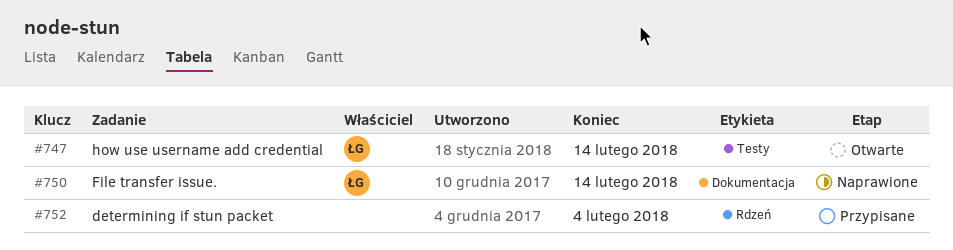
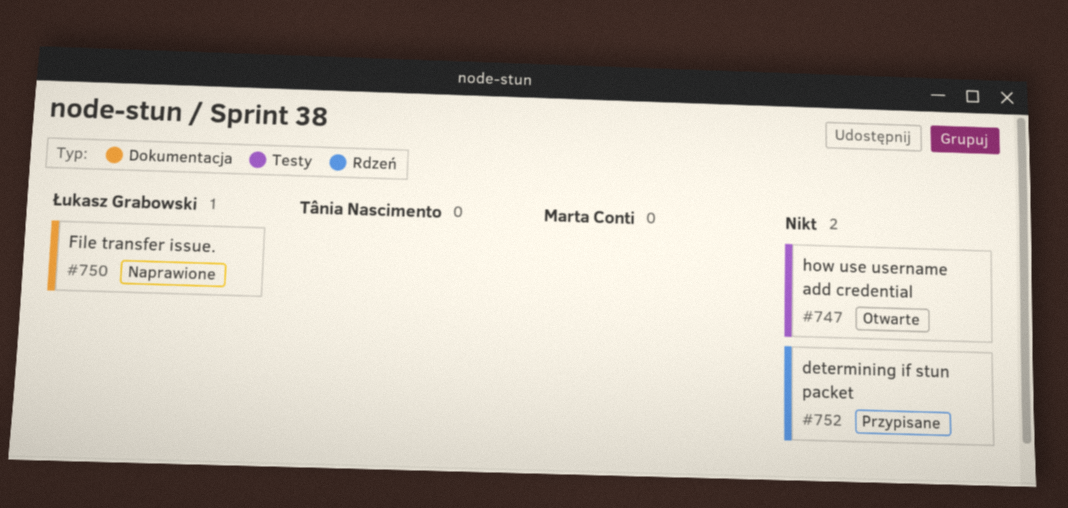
#747, owner: Łukasz Grabowski -> none

